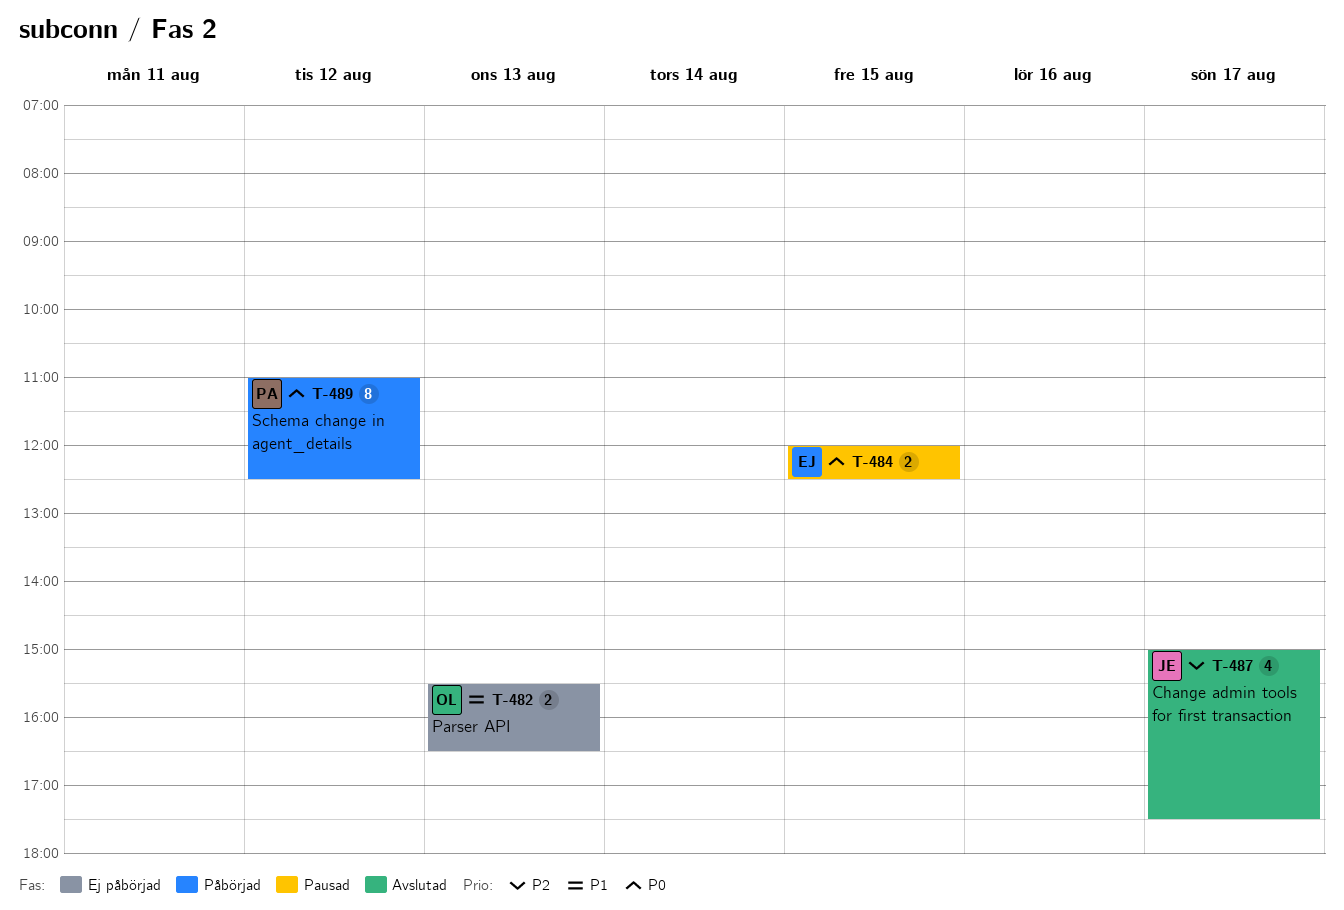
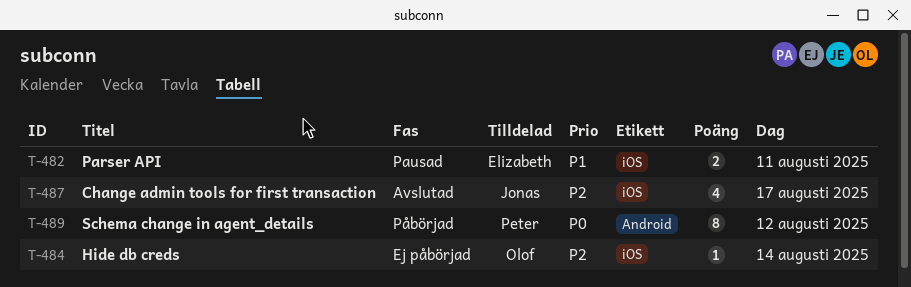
T-482, status: Ej påbörjad -> Pausad
T-482, owner: Olof -> Elizabeth
T-482, day: Aug 13 -> Aug 11
T-484, status: Pausad -> Ej påbörjad
T-484, owner: Elizabeth -> Olof
T-484, priority: P0 -> P2
T-484, estimate: 2 -> 1
T-484, day: Aug 15 -> Aug 14

